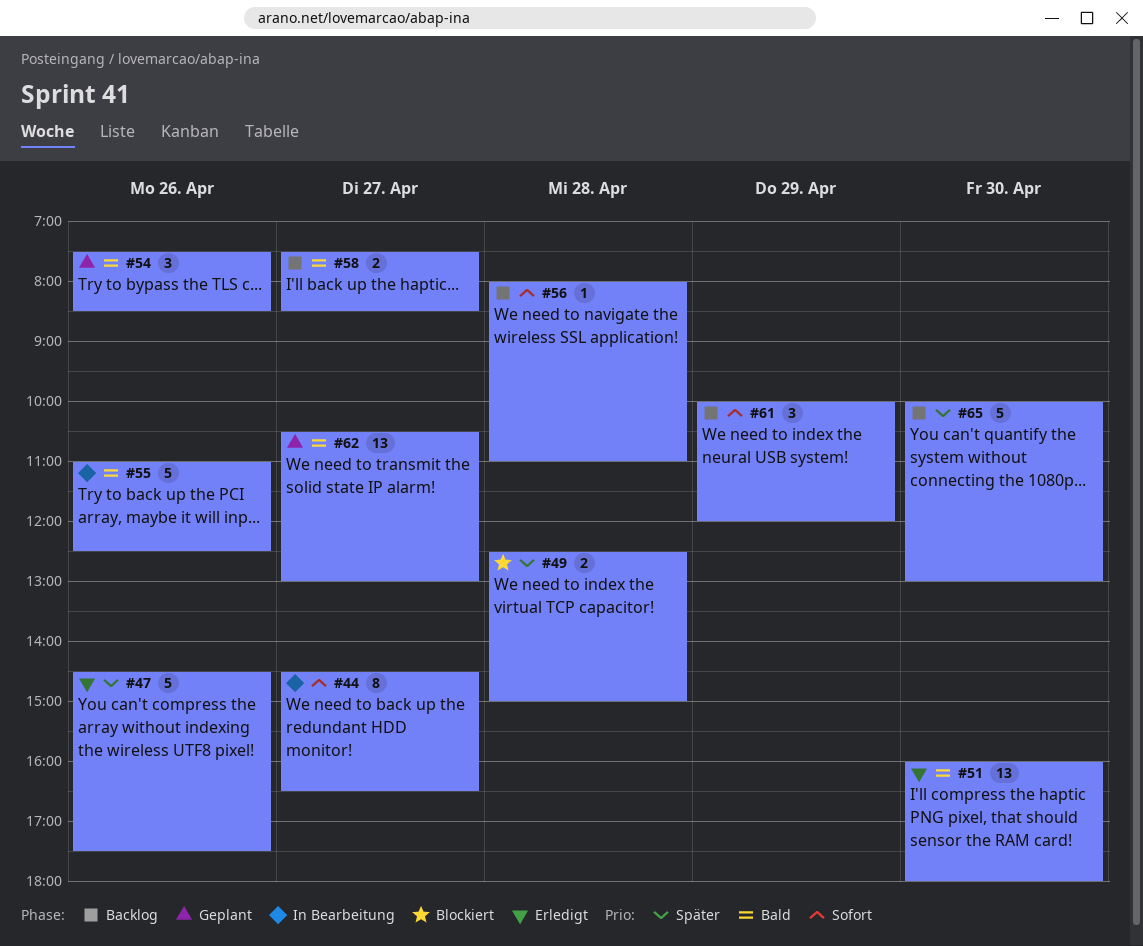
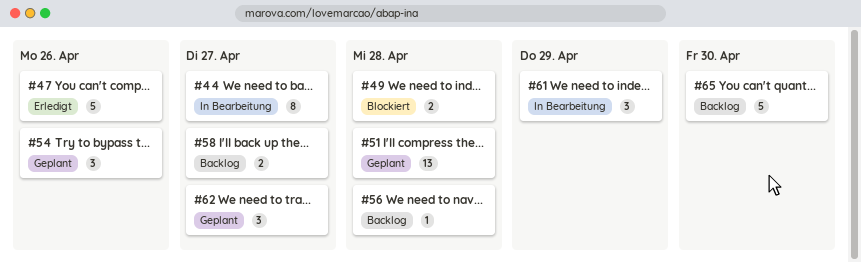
#51, status: Erledigt -> Geplant
#51, day: Apr 30 -> Apr 28
#55: present -> none
#61, status: Backlog -> In Bearbeitung
#62, estimate: 13 -> 3

